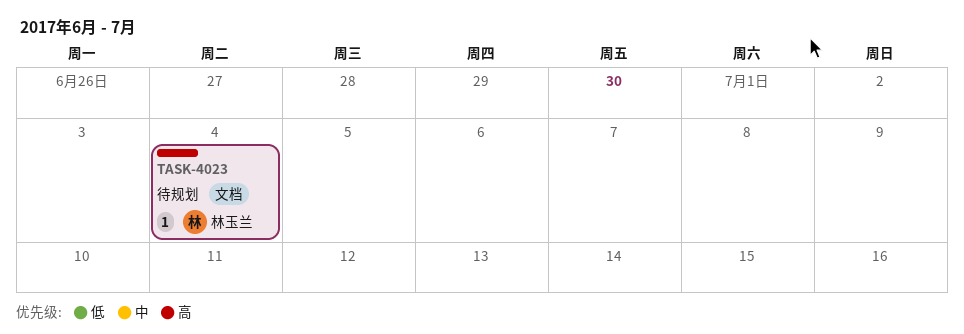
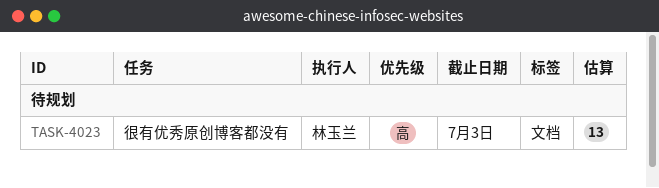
TASK-4023, estimate: 1 -> 13
TASK-4023, due: Jul 4 -> Jul 3

